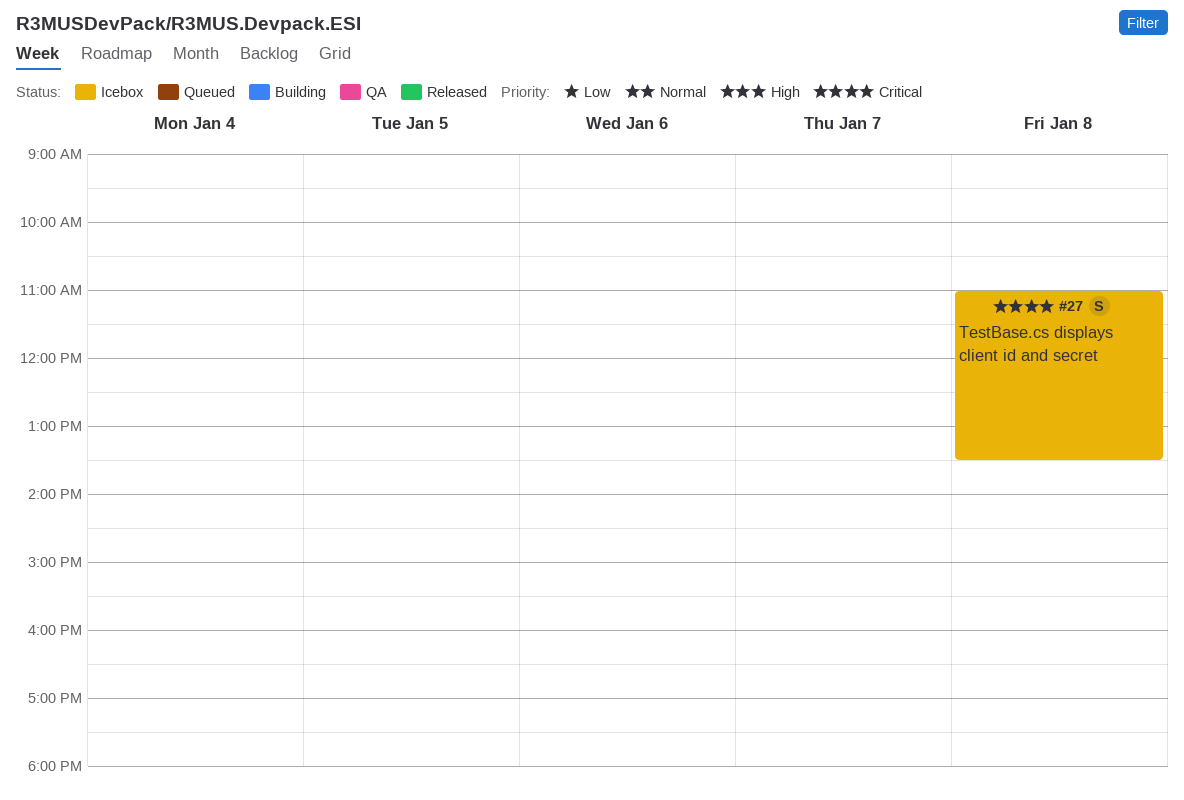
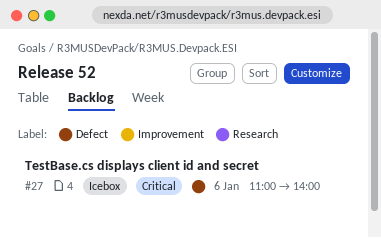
#27, day: Jan 8 -> Jan 6
#27, ends: 13:30 -> 14:00

